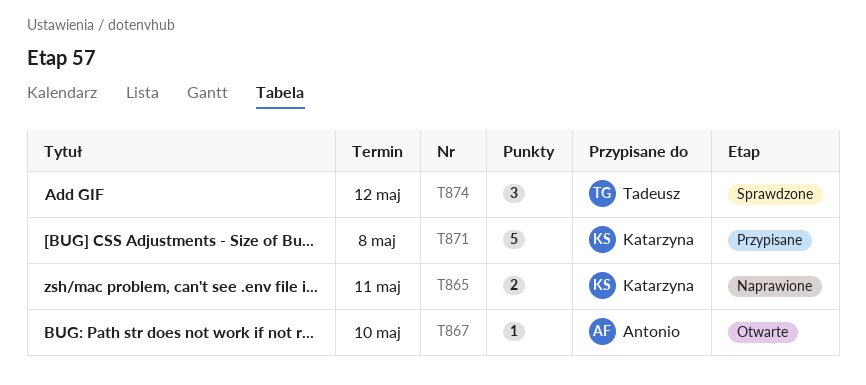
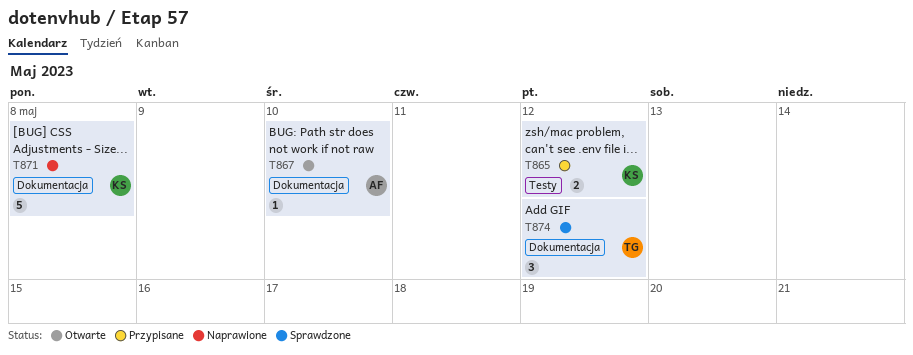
T865, status: Naprawione -> Przypisane
T865, due: May 11 -> May 12
T871, status: Przypisane -> Naprawione

